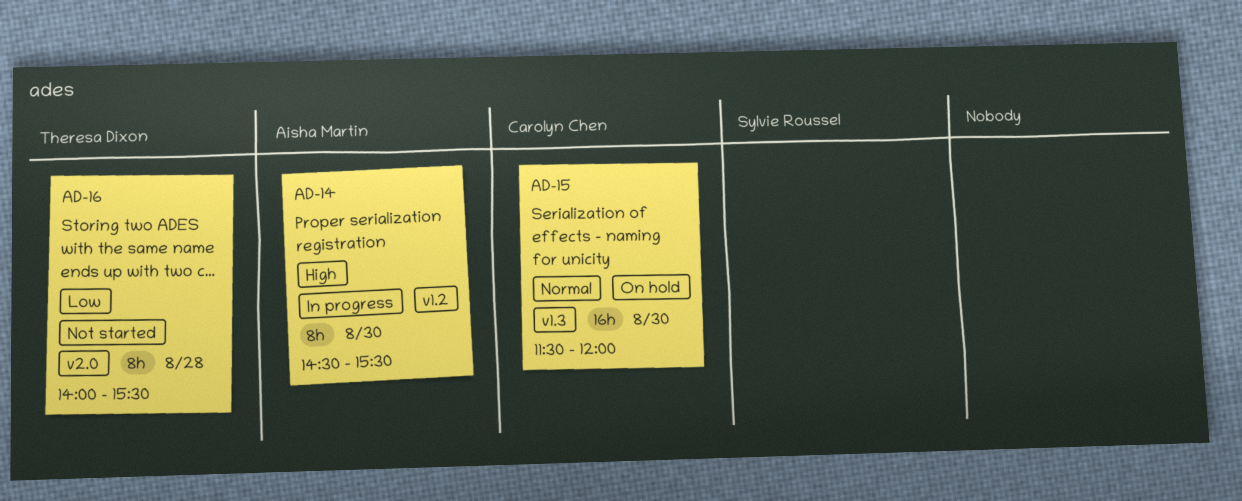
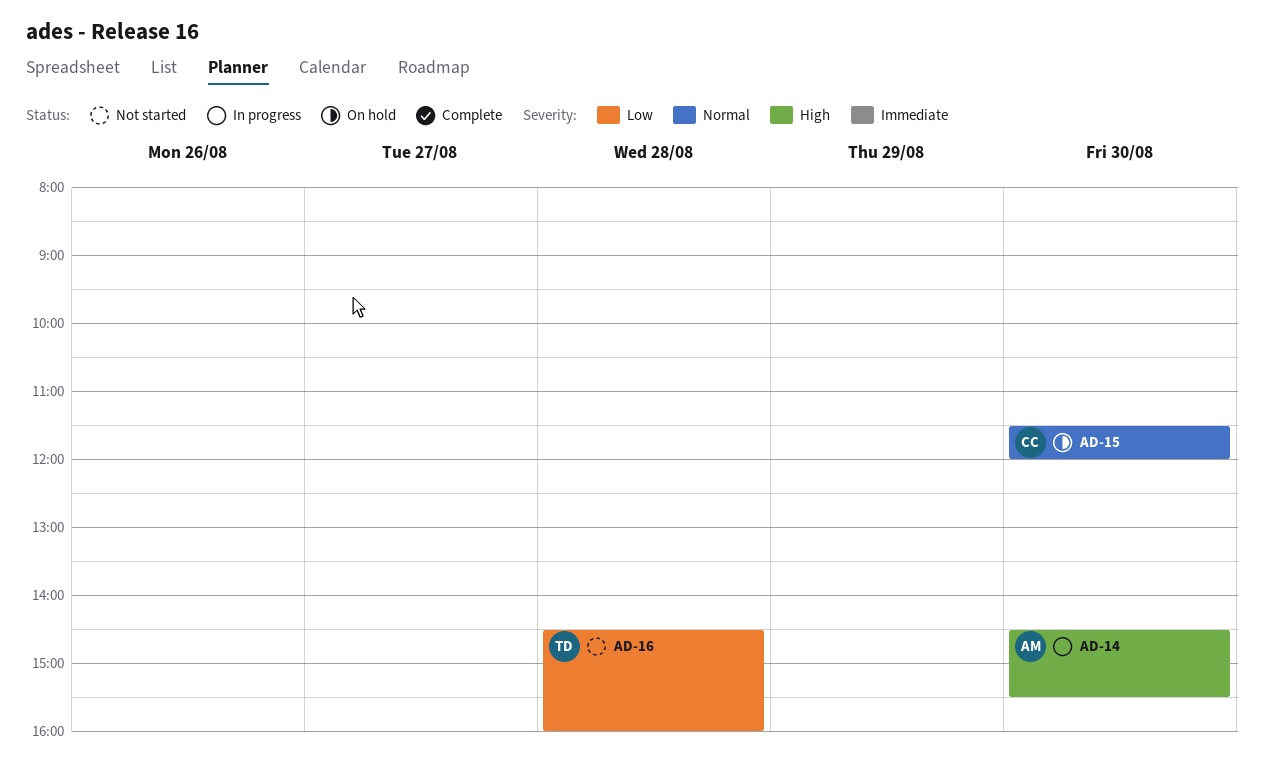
AD-16, begins: 14:00 -> 14:30
AD-16, ends: 15:30 -> 16:00

